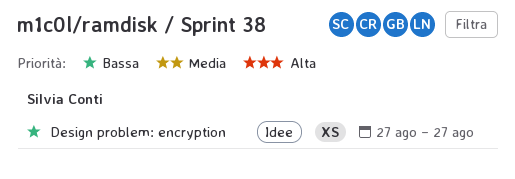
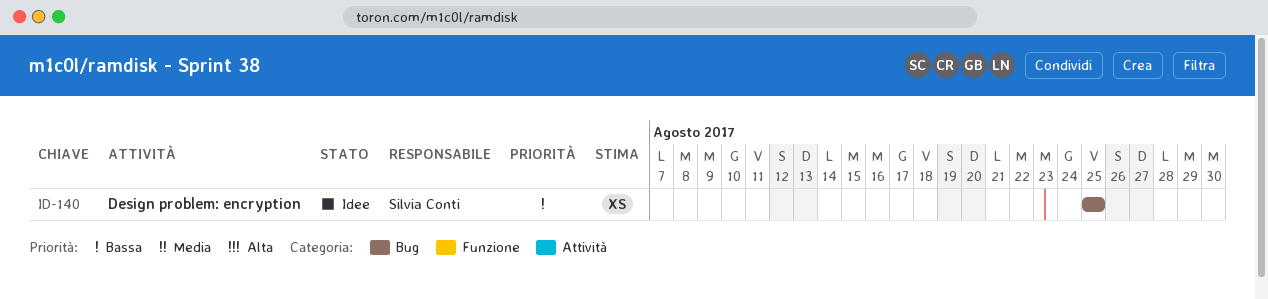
Design problem: encryption, start: Aug 27 -> Aug 25
Design problem: encryption, due: Aug 27 -> Aug 25

